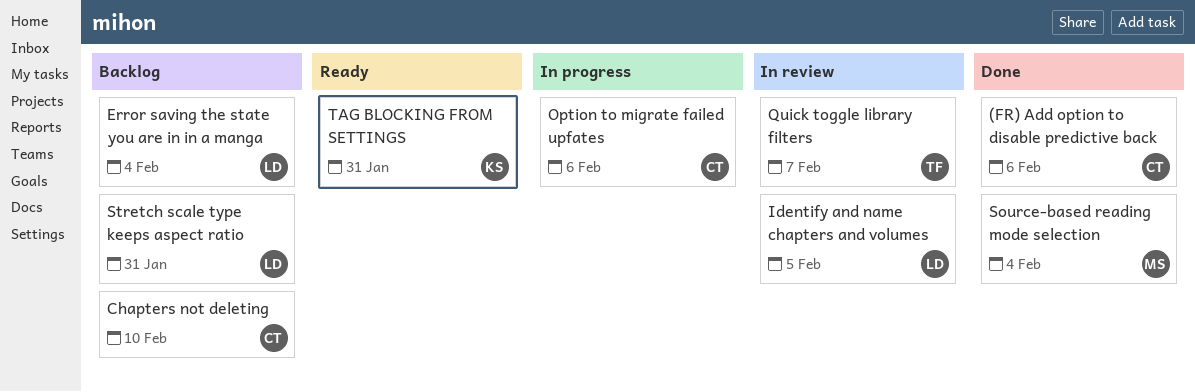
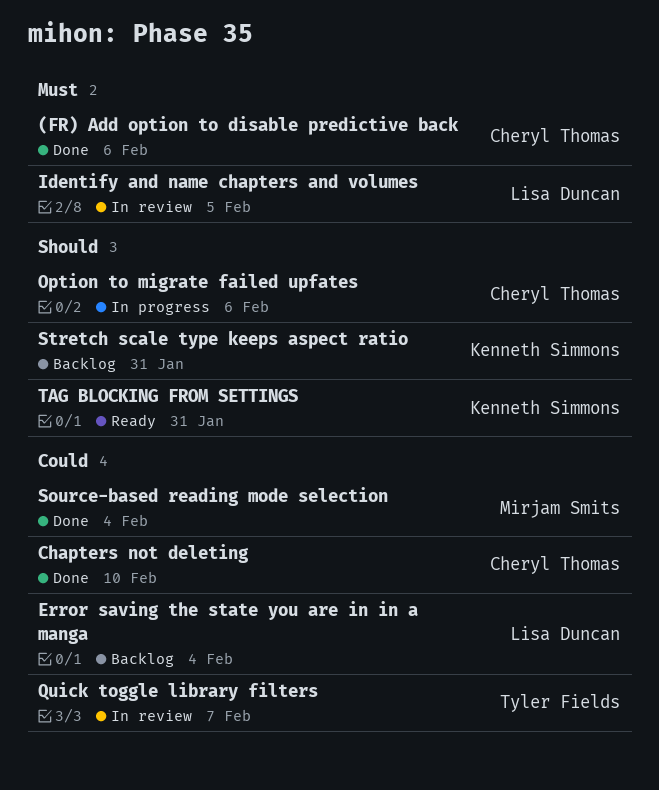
Chapters not deleting, status: Backlog -> Done
Stretch scale type keeps aspect ratio, owner: Lisa Duncan -> Kenneth Simmons

